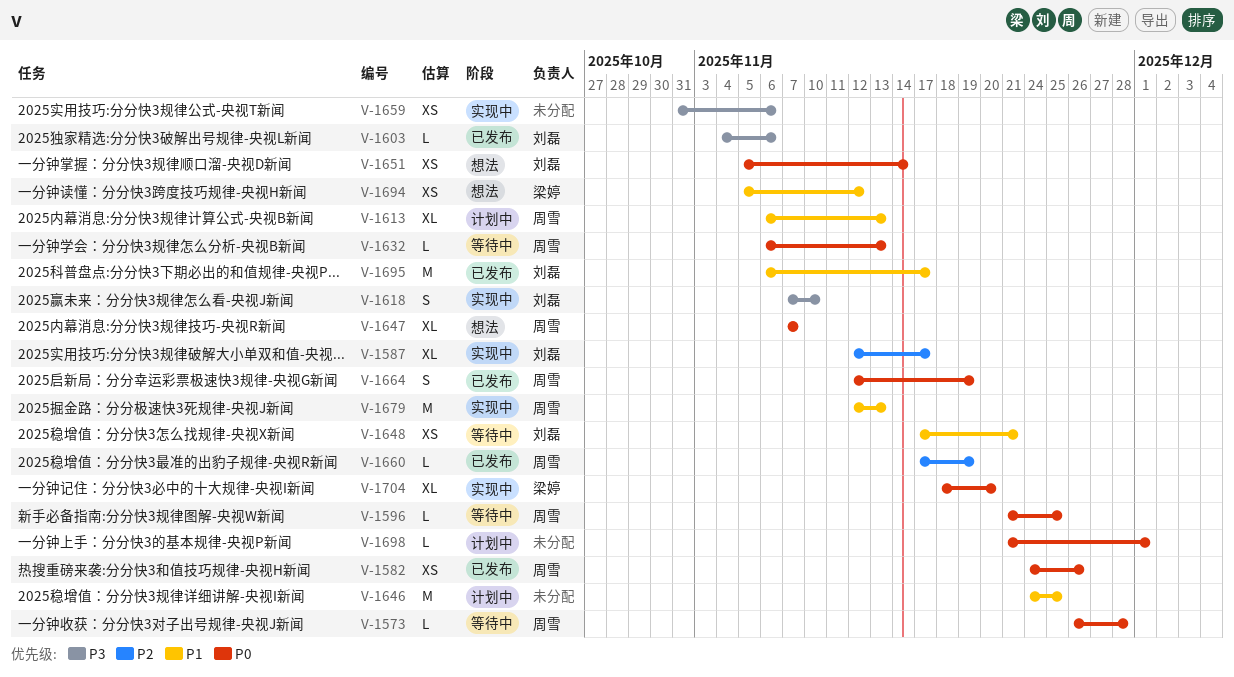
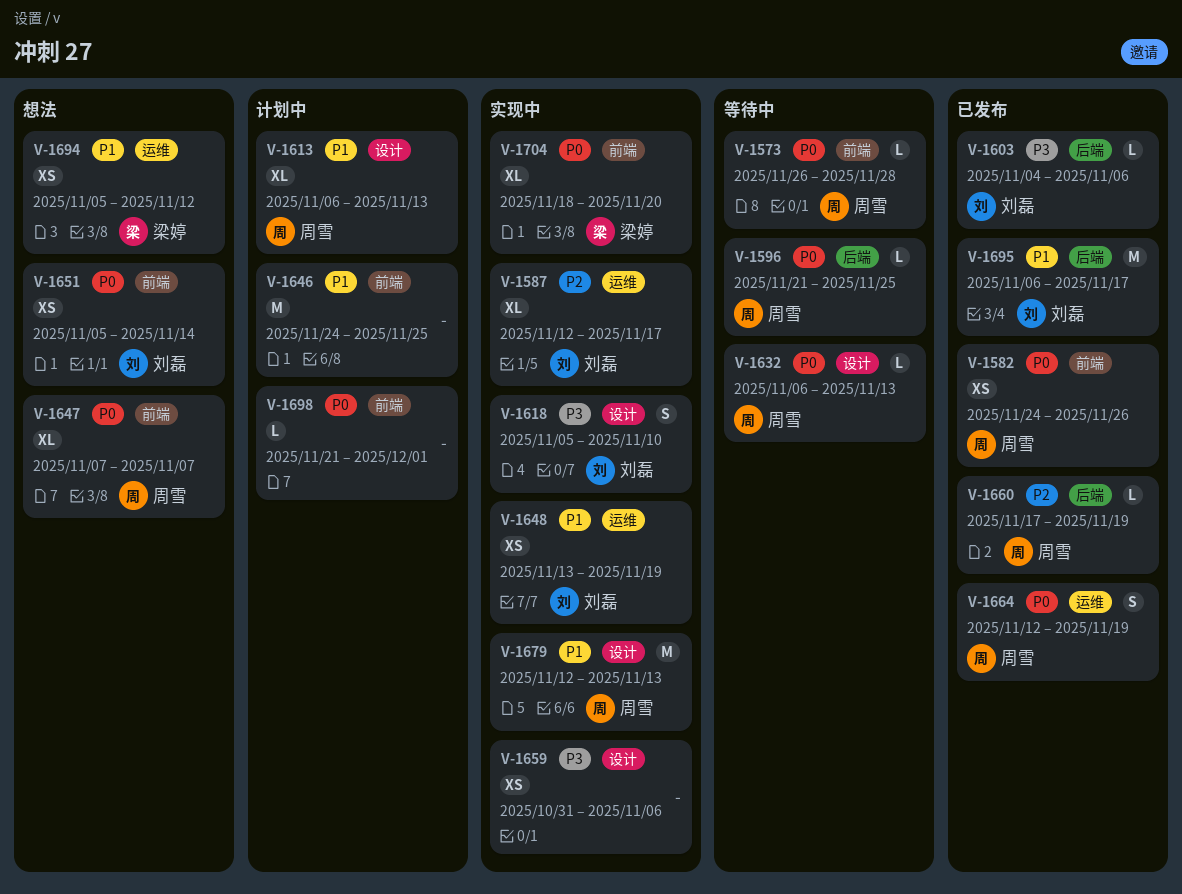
V-1618, start: Nov 7 -> Nov 5
V-1648, status: 等待中 -> 实现中
V-1648, start: Nov 17 -> Nov 13
V-1648, due: Nov 21 -> Nov 19

